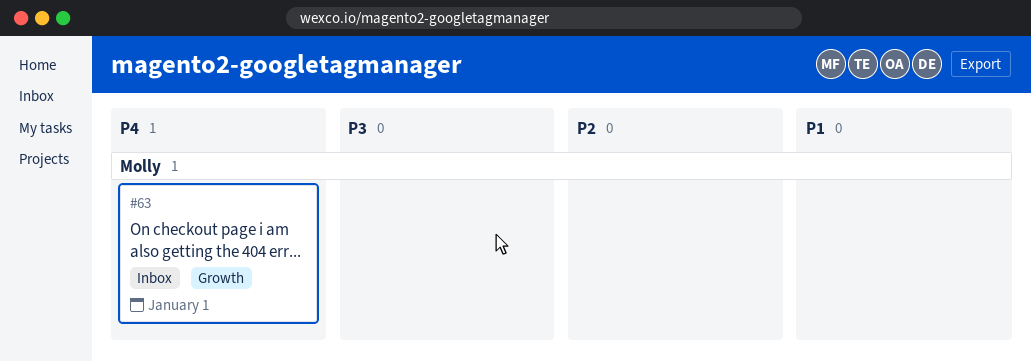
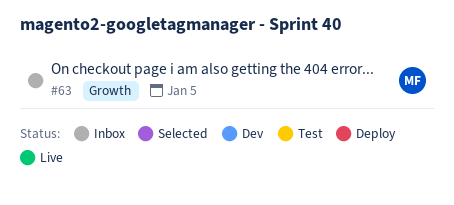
#63, due: Jan 1 -> Jan 5

